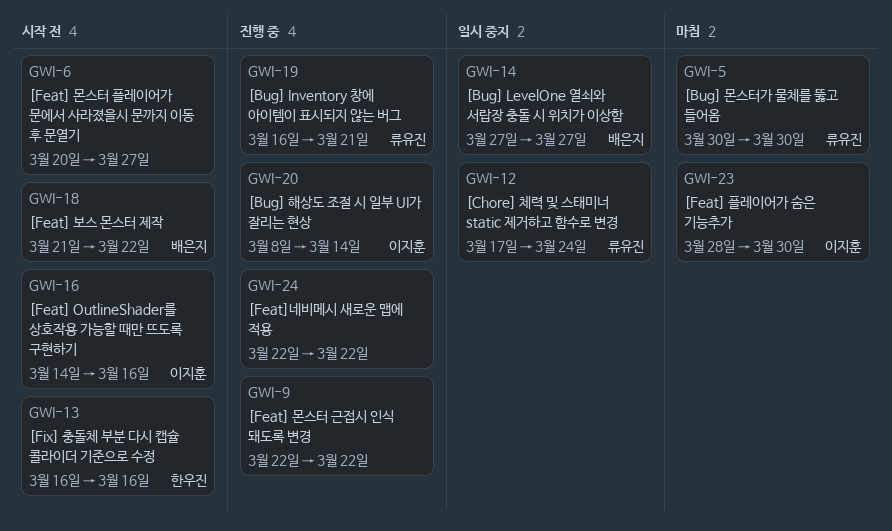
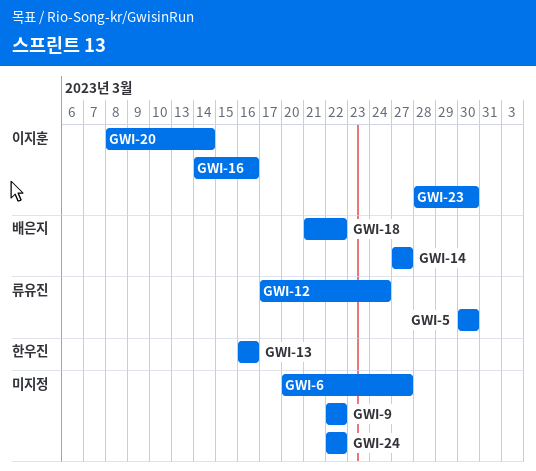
GWI-19: present -> none

